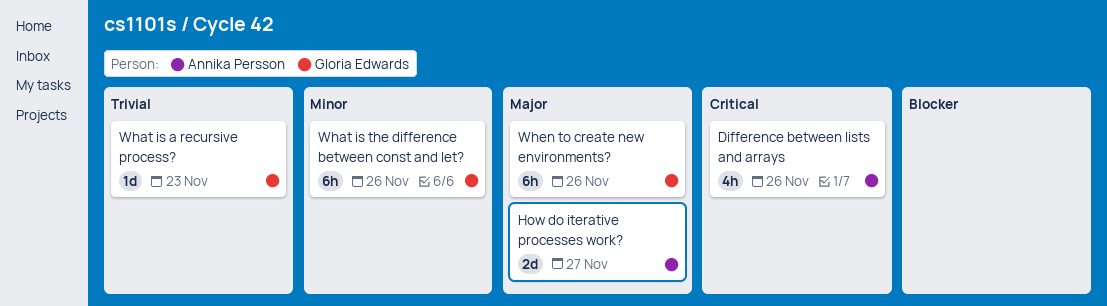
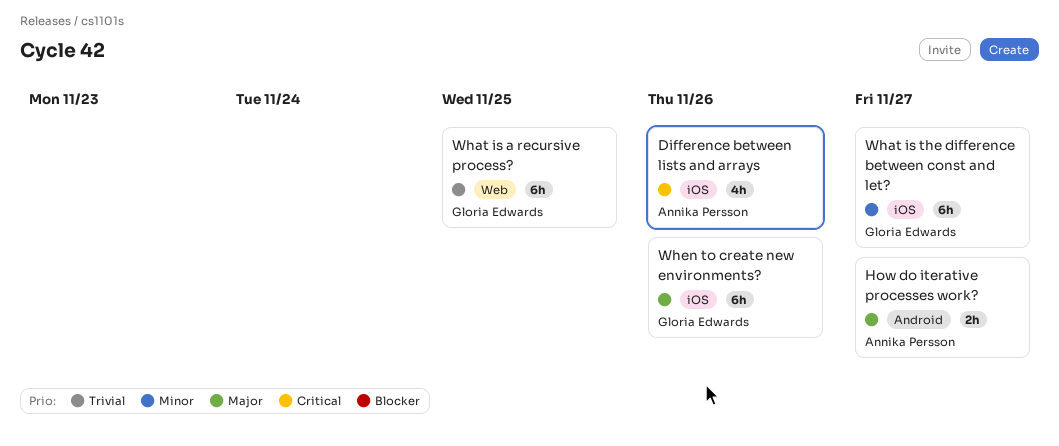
How do iterative processes work?, estimate: 2d -> 2h
What is a recursive process?, estimate: 1d -> 6h
What is a recursive process?, due: Nov 23 -> Nov 25
What is the difference between const and let?, due: Nov 26 -> Nov 27

